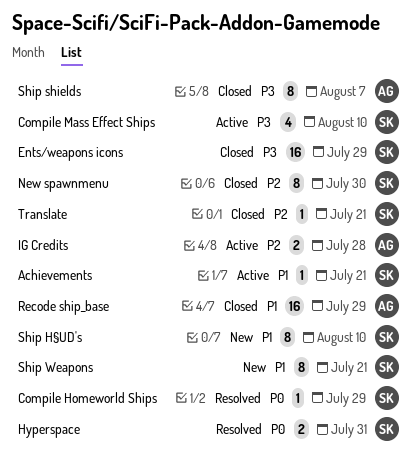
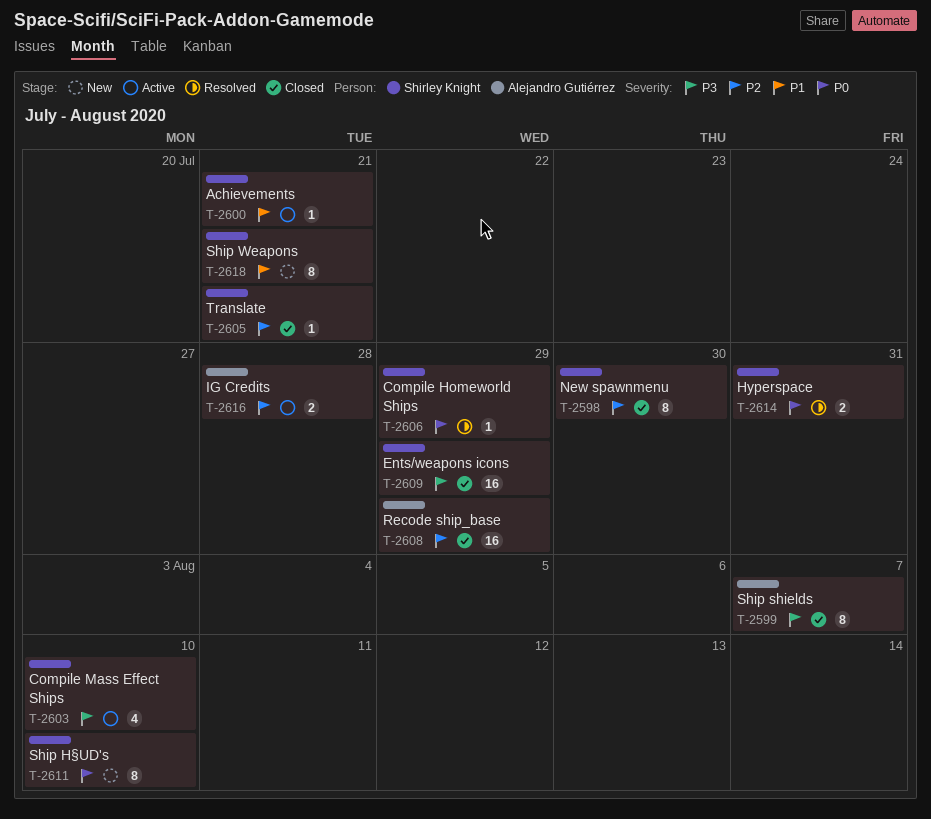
Recode ship_base, priority: P1 -> P2
Ship H§UD's, priority: P1 -> P0

